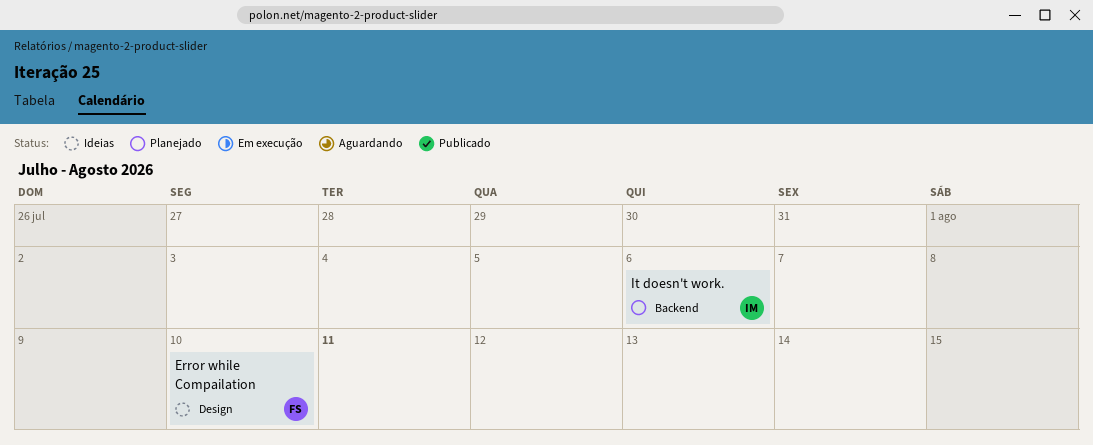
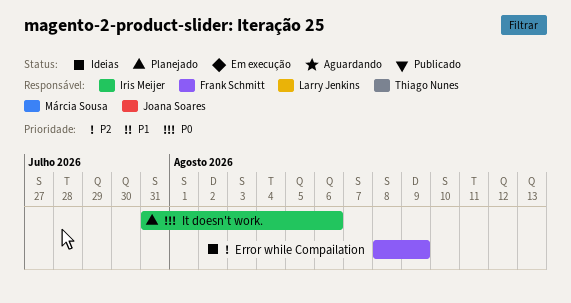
Error while Compailation, due: Aug 10 -> Aug 9

